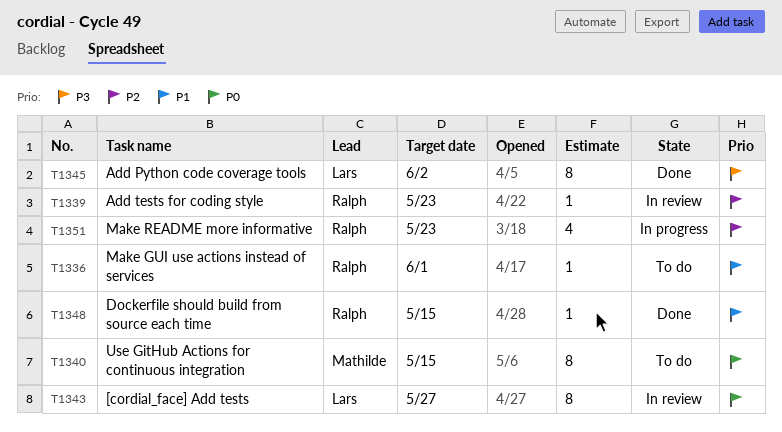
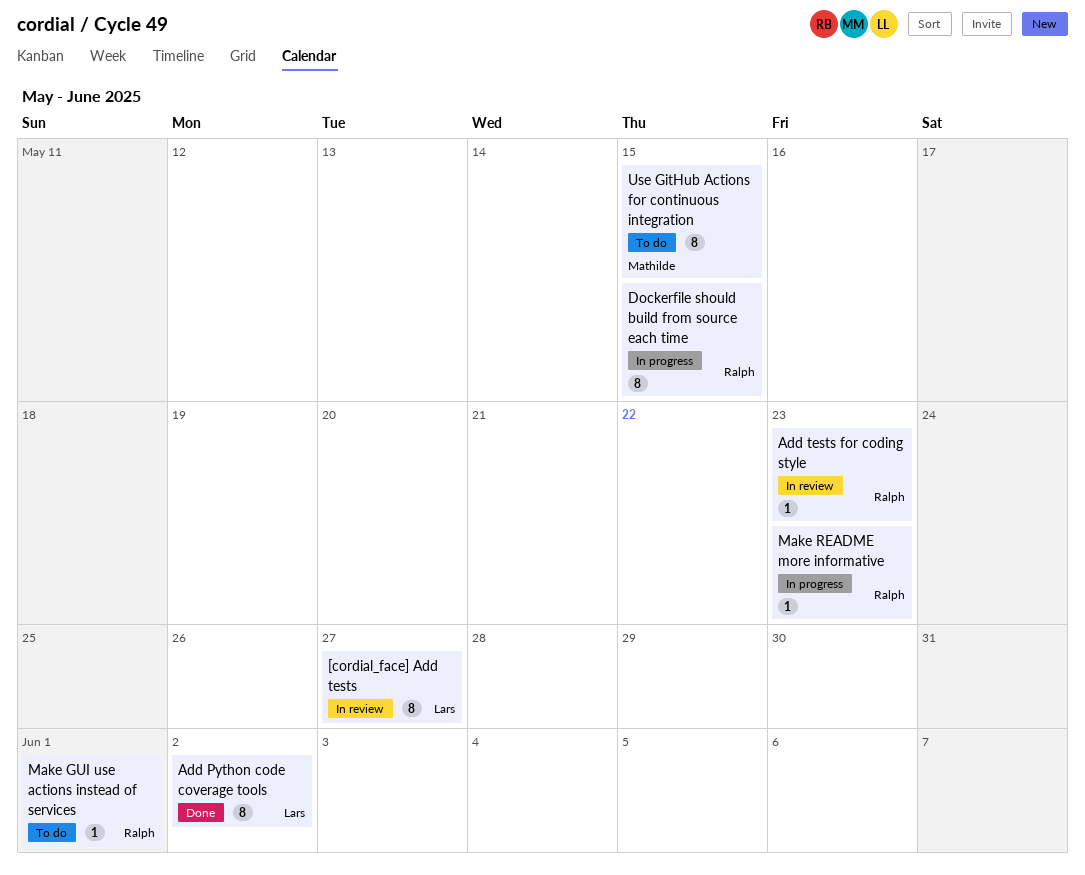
Dockerfile should build from source each time, status: Done -> In progress
Dockerfile should build from source each time, estimate: 1 -> 8
Make README more informative, estimate: 4 -> 1

